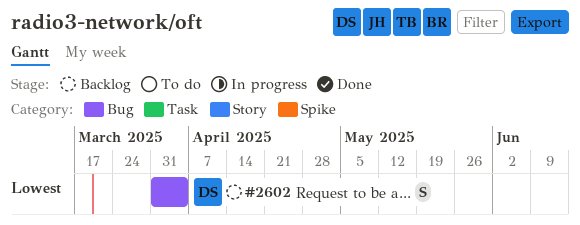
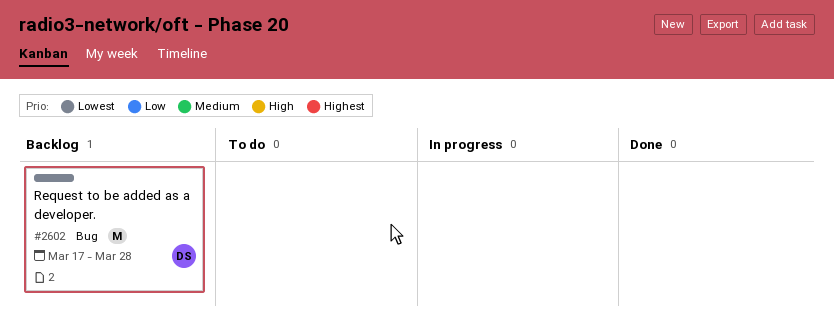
#2602, estimate: S -> M
#2602, start: Mar 31 -> Mar 17
#2602, due: Apr 4 -> Mar 28

